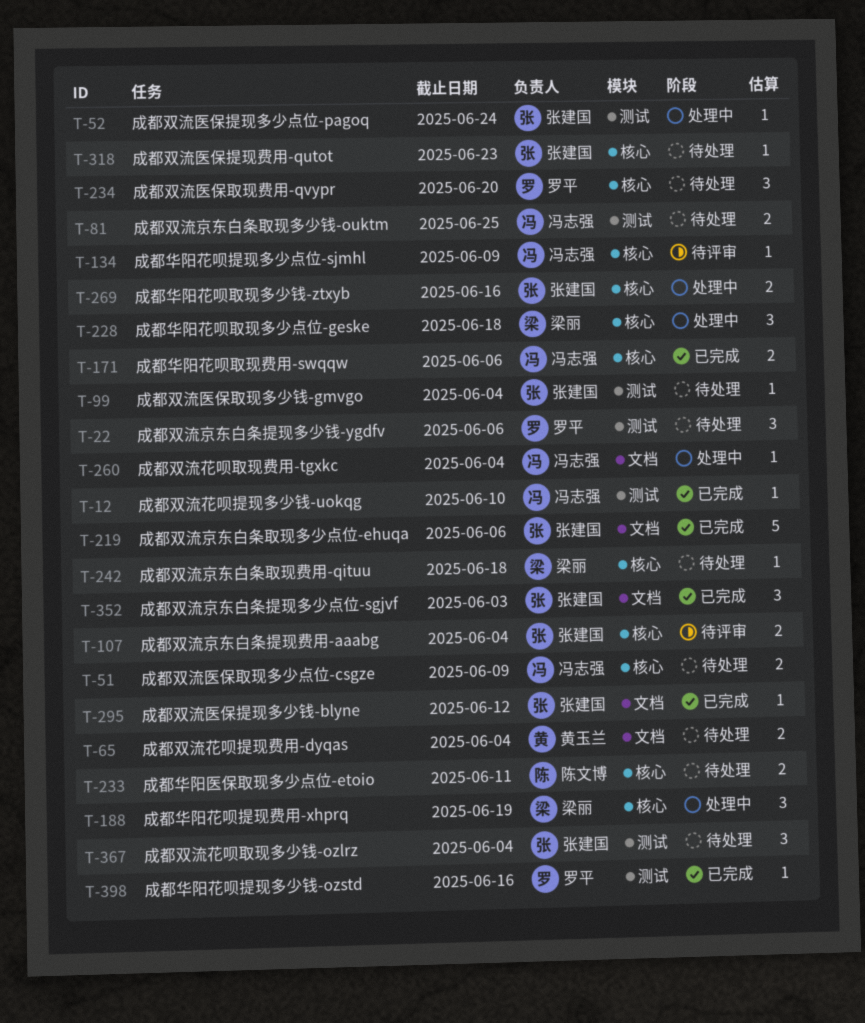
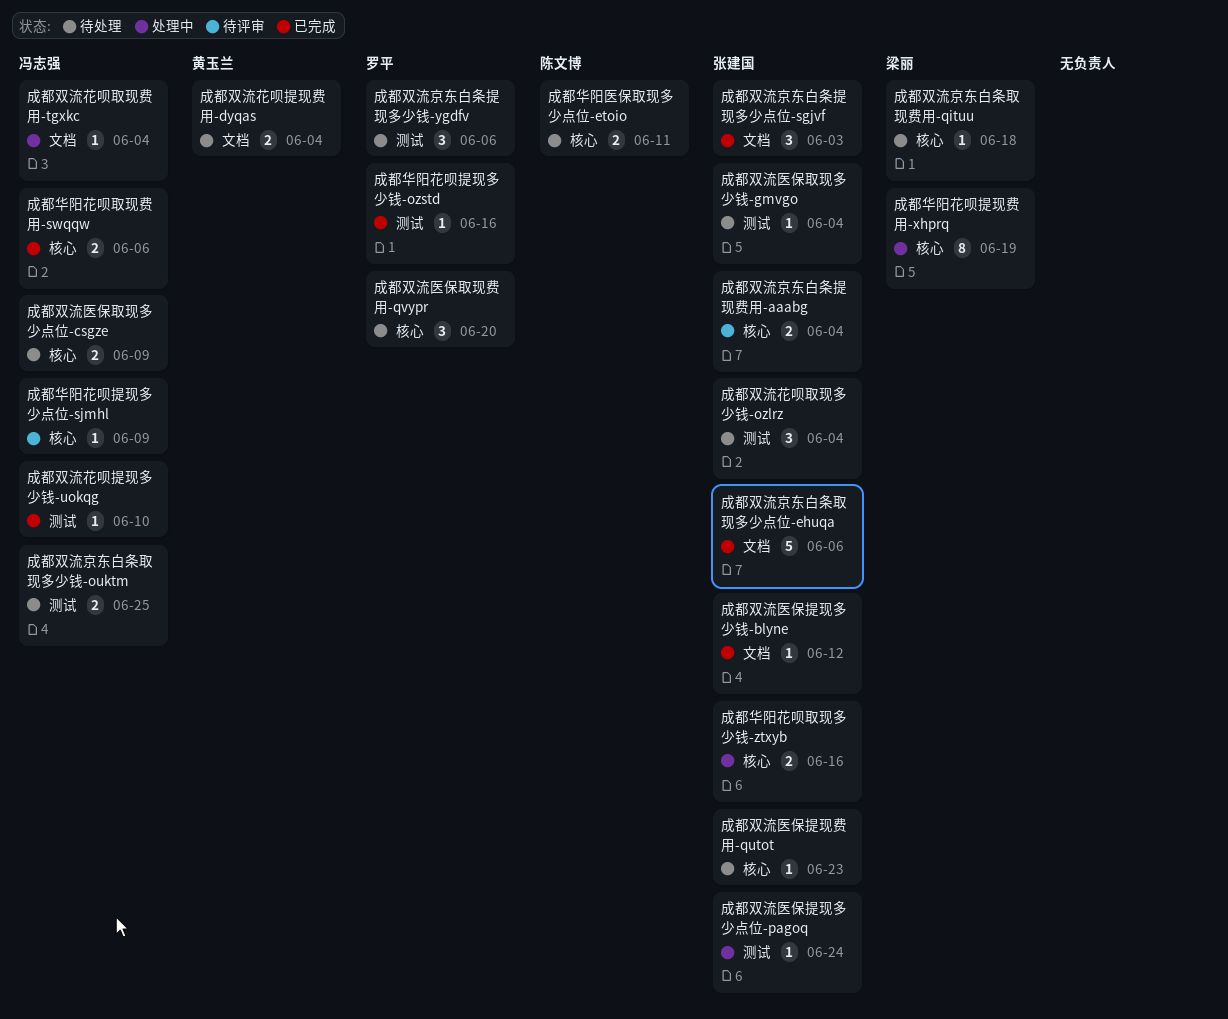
成都华阳花呗取现多少点位-geske: present -> none
成都华阳花呗提现费用-xhprq, estimate: 3 -> 8

